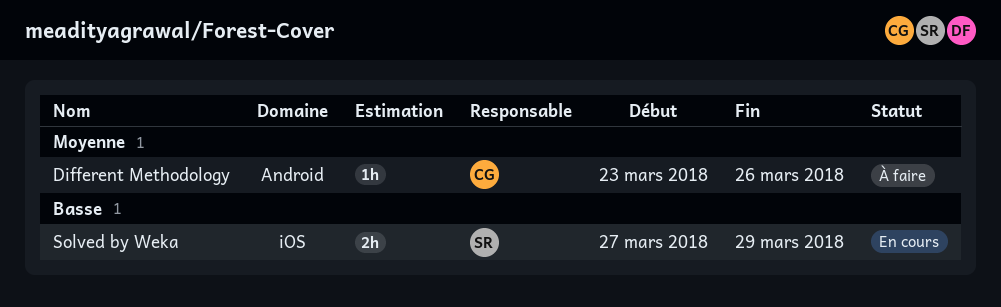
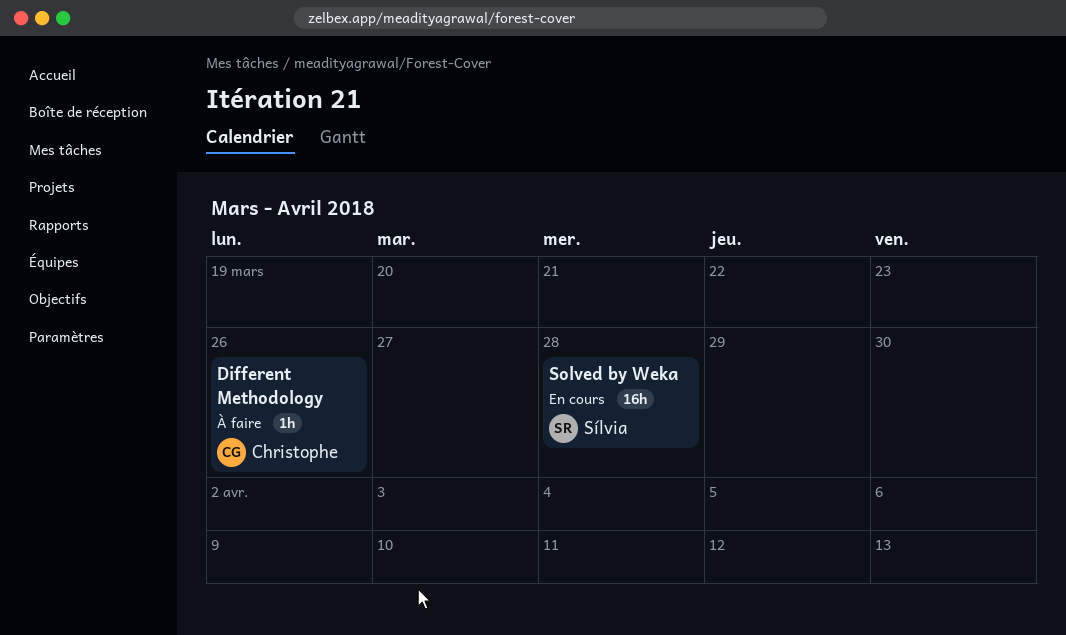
Solved by Weka, estimate: 2h -> 16h
Solved by Weka, due: Mar 29 -> Mar 28

